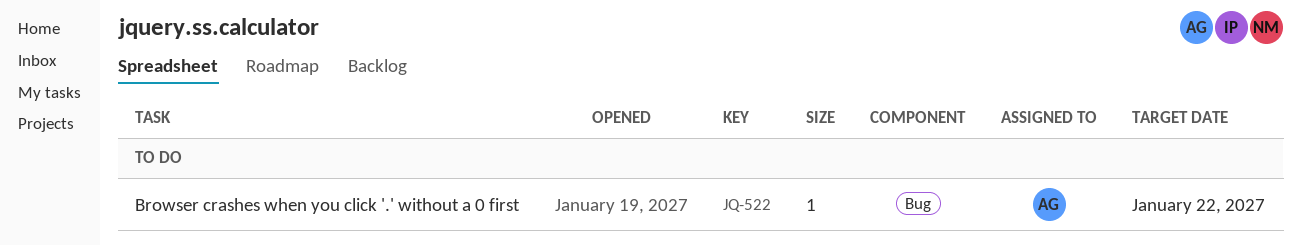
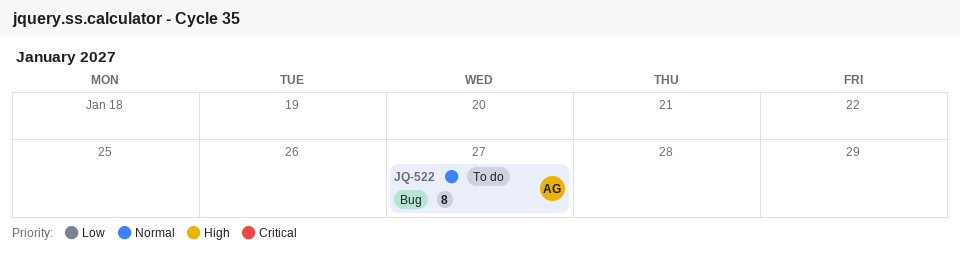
JQ-522, estimate: 1 -> 8
JQ-522, due: Jan 22 -> Jan 27

